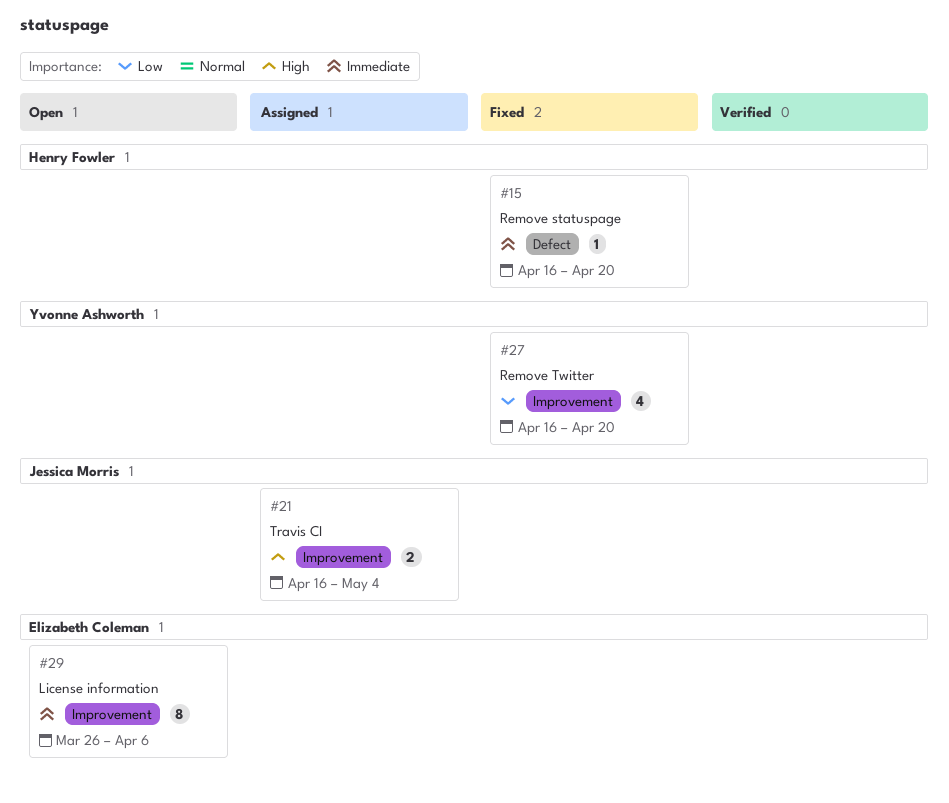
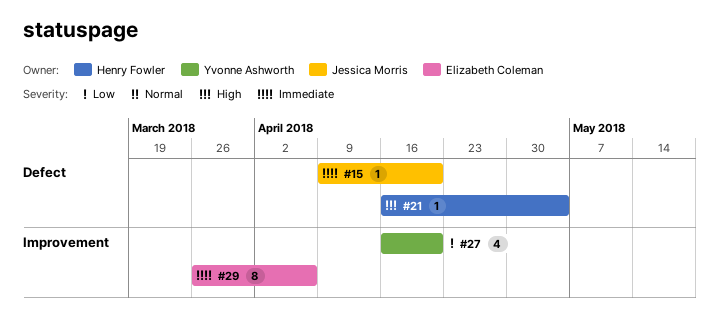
#15, owner: Henry Fowler -> Jessica Morris
#15, start: Apr 16 -> Apr 9
#21, owner: Jessica Morris -> Henry Fowler
#21, label: Improvement -> Defect
#21, estimate: 2 -> 1

